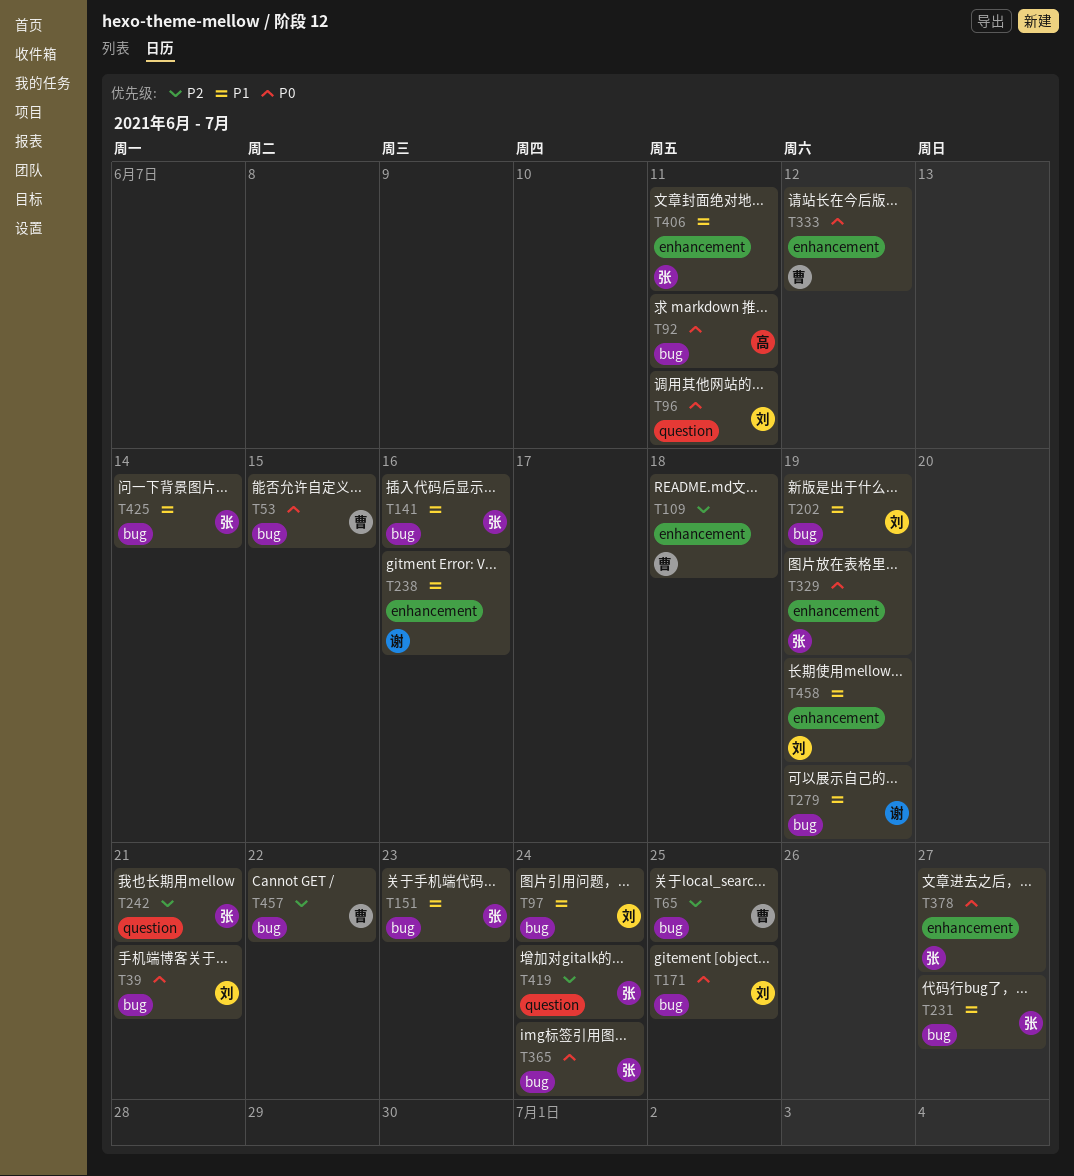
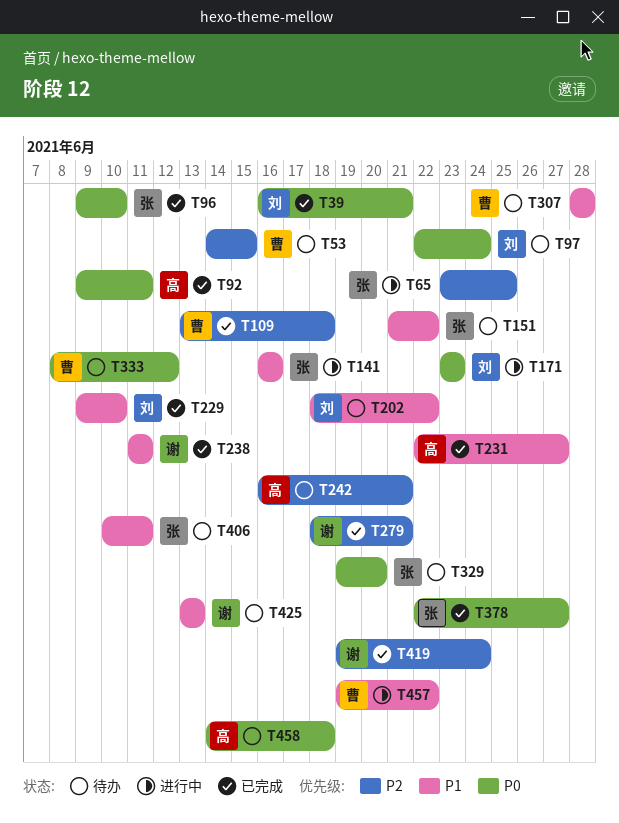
T53, priority: P0 -> P2
T65, owner: 曹 -> 张
T96, owner: 刘 -> 张
T96, due: Jun 11 -> Jun 10
T97, priority: P1 -> P0
T151, due: Jun 23 -> Jun 22
T171, due: Jun 25 -> Jun 23
T202, due: Jun 19 -> Jun 22
T229: none -> present
T231, owner: 张 -> 高
T238, due: Jun 16 -> Jun 11
T242, owner: 张 -> 高
T279, priority: P1 -> P2
T279, due: Jun 19 -> Jun 21
T307: none -> present
T329, due: Jun 19 -> Jun 20
T365: present -> none
T419, owner: 张 -> 谢
T425, owner: 张 -> 谢
T425, due: Jun 14 -> Jun 13
T457, priority: P2 -> P1
T458, owner: 刘 -> 高
T458, priority: P1 -> P0
T458, due: Jun 19 -> Jun 18

